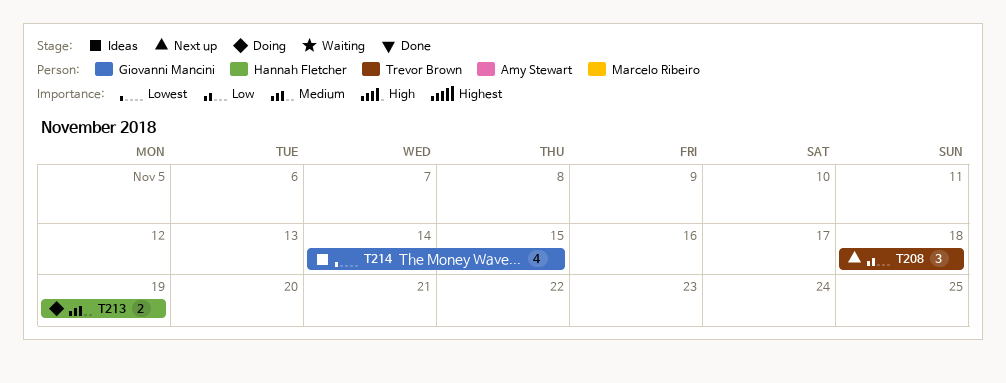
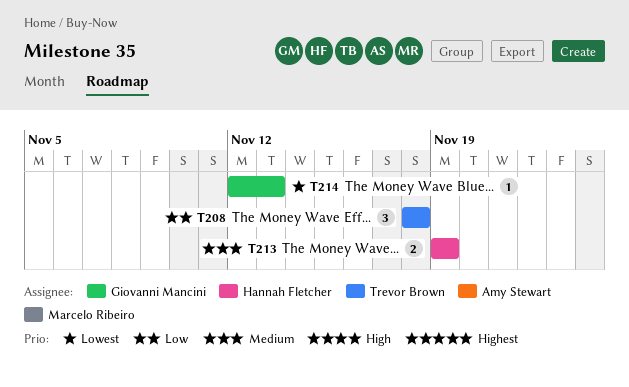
T214, estimate: 4 -> 1
T214, start: Nov 14 -> Nov 12
T214, due: Nov 15 -> Nov 13

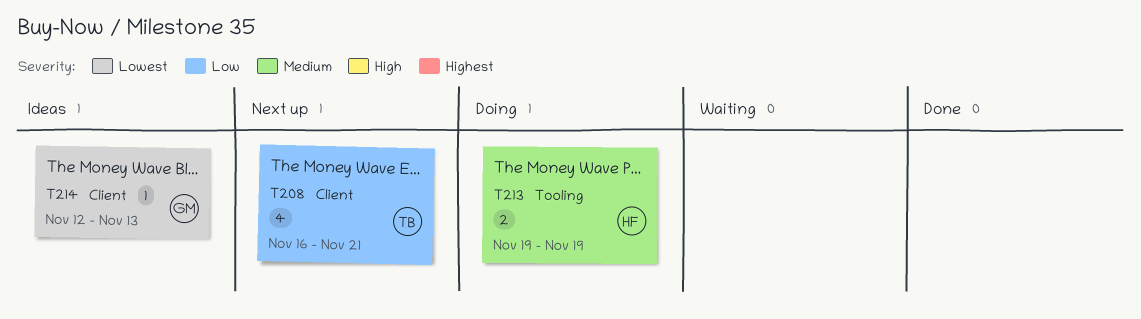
T208, estimate: 3 -> 4
T208, start: Nov 18 -> Nov 16
T208, due: Nov 18 -> Nov 21

